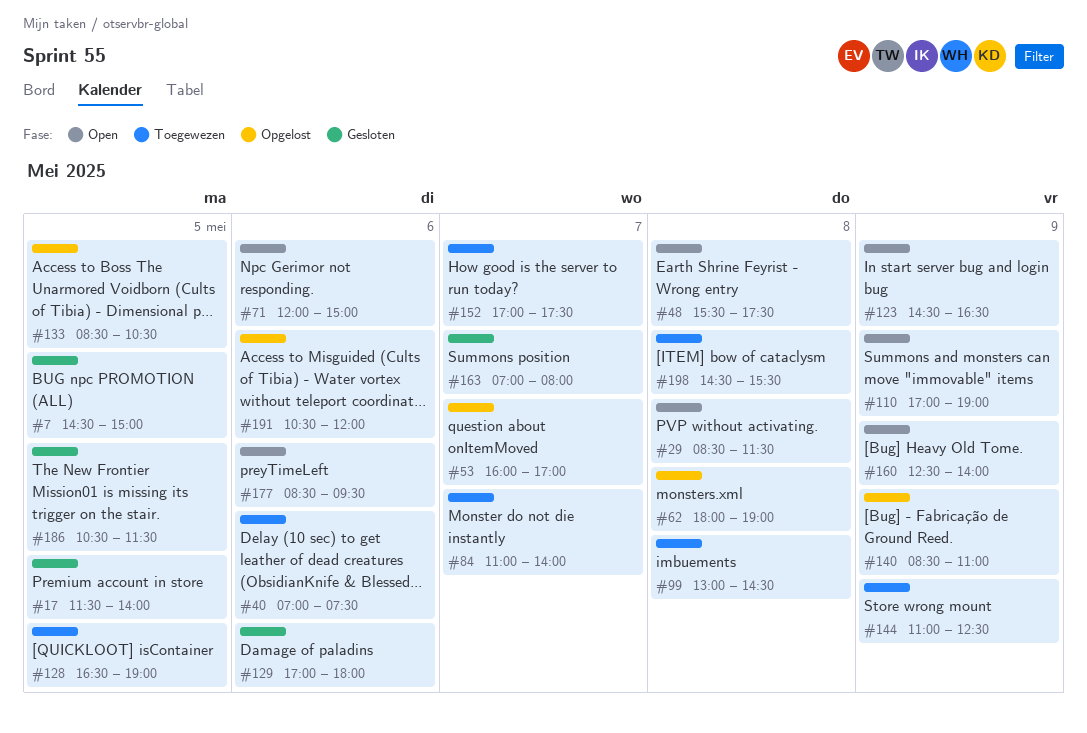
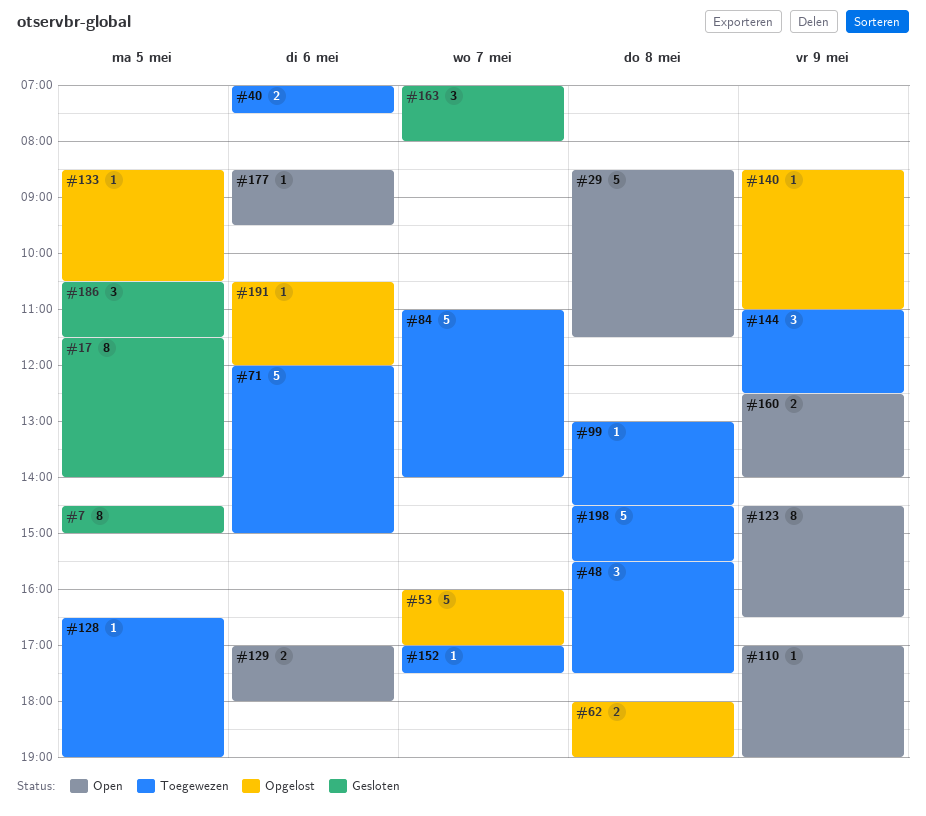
#48, status: Open -> Toegewezen
#71, status: Open -> Toegewezen
#129, status: Gesloten -> Open

